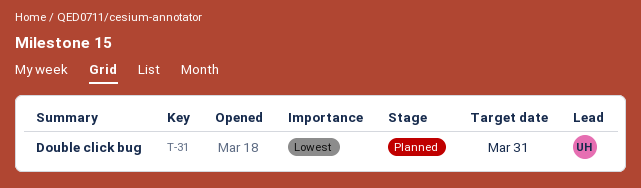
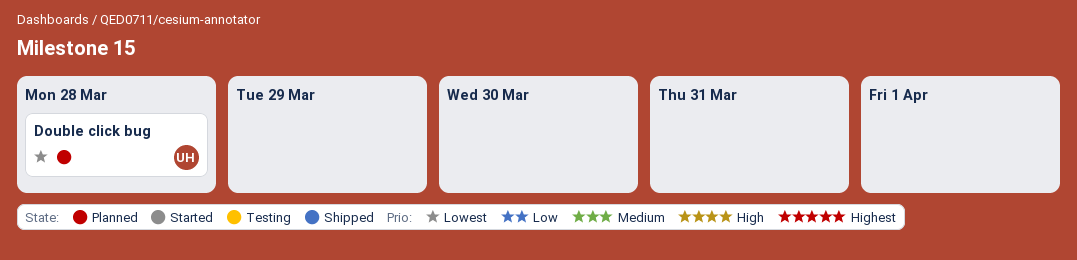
Double click bug, due: Mar 31 -> Mar 28

